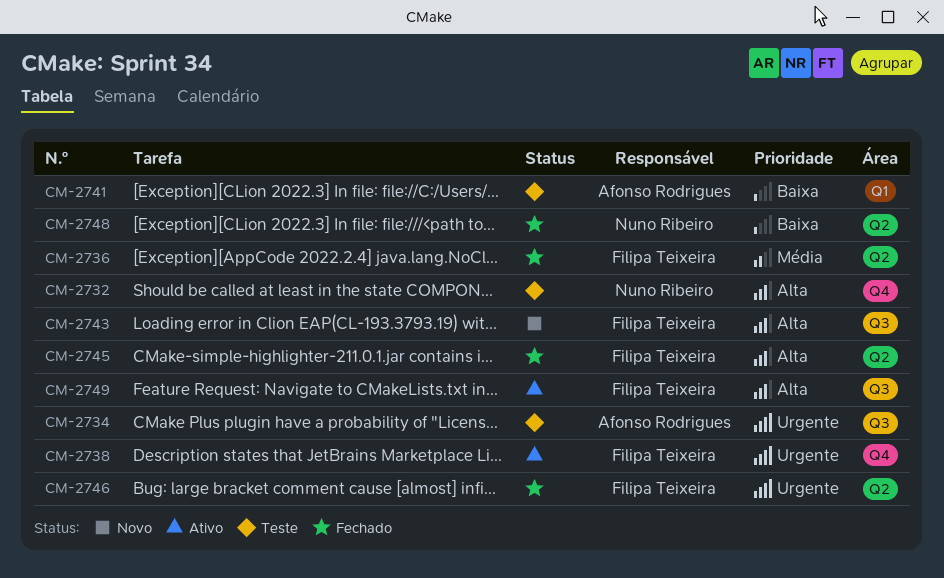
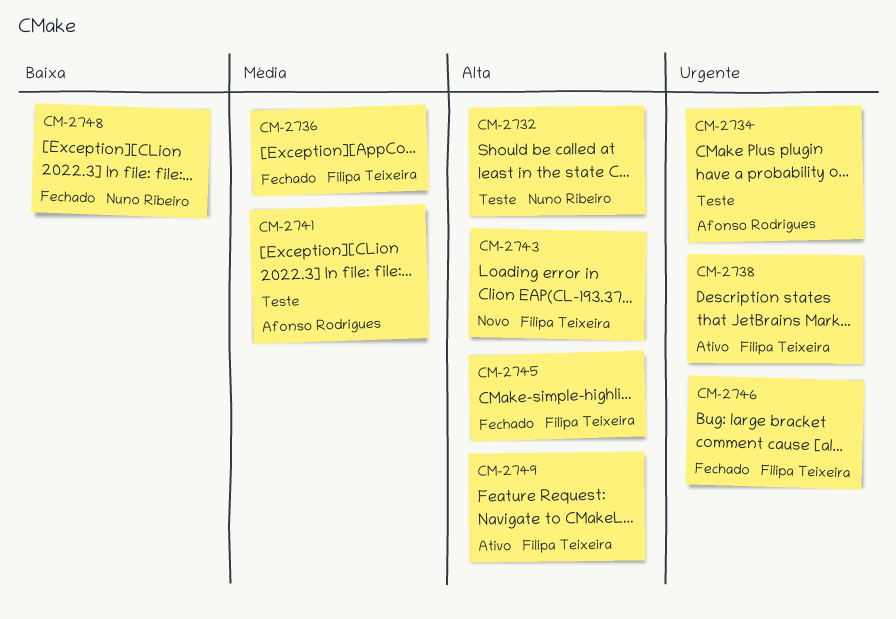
CM-2741, priority: Baixa -> Média

